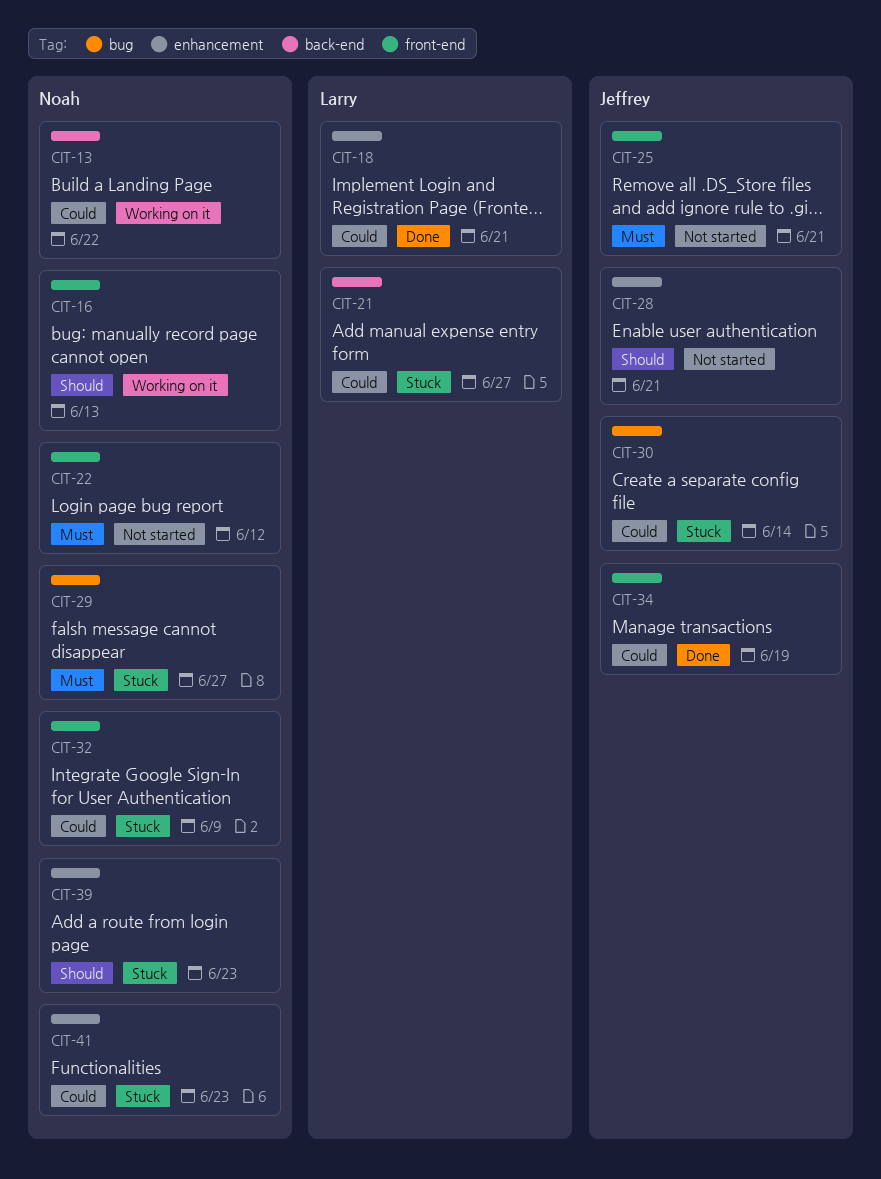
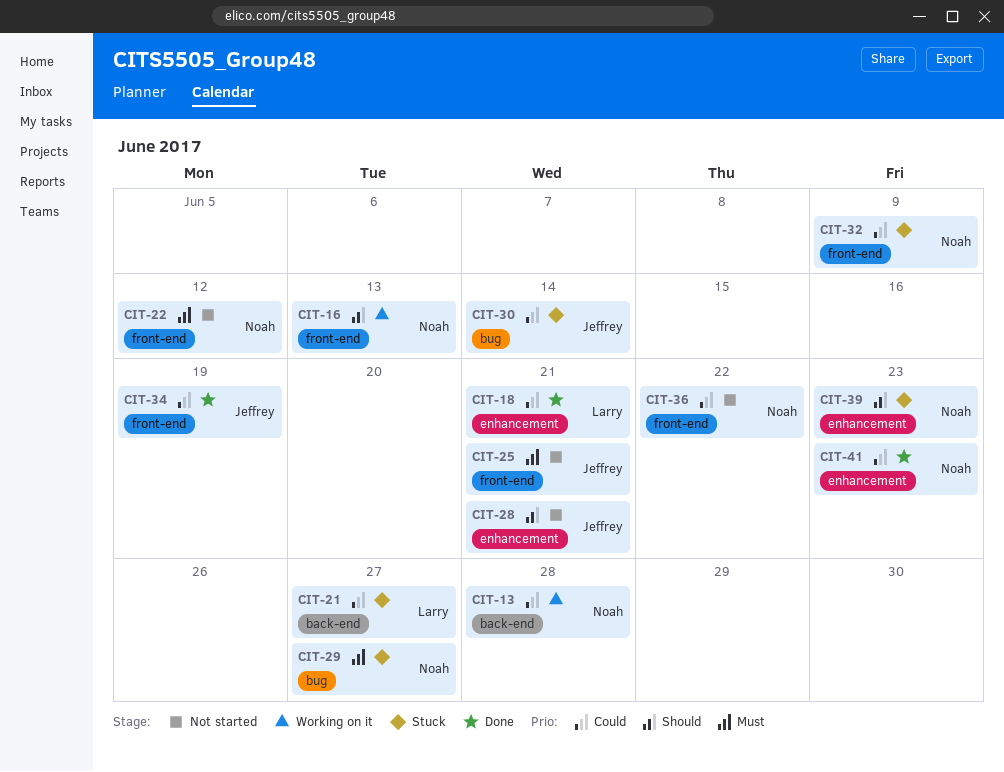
CIT-13, due: Jun 22 -> Jun 28
CIT-36: none -> present
CIT-41, status: Stuck -> Done

